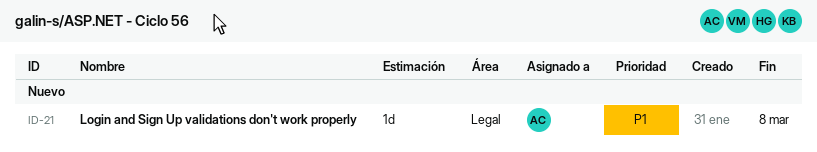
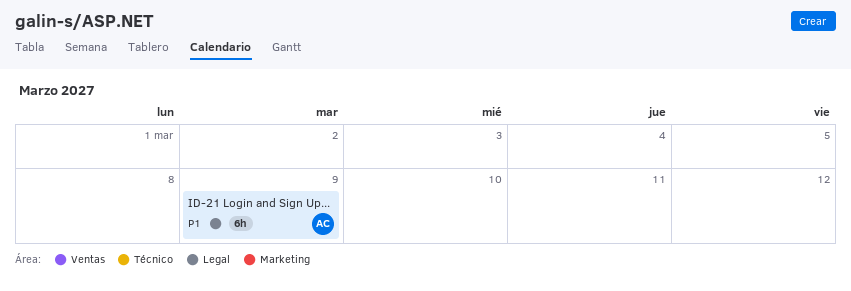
ID-21, estimate: 1d -> 6h
ID-21, due: Mar 8 -> Mar 9

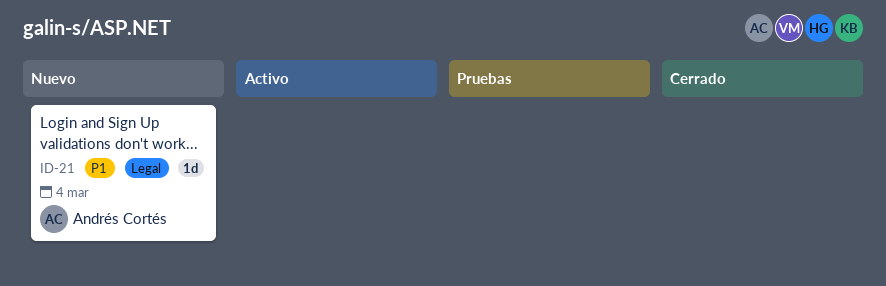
ID-21, estimate: 6h -> 1d
ID-21, due: Mar 9 -> Mar 4

